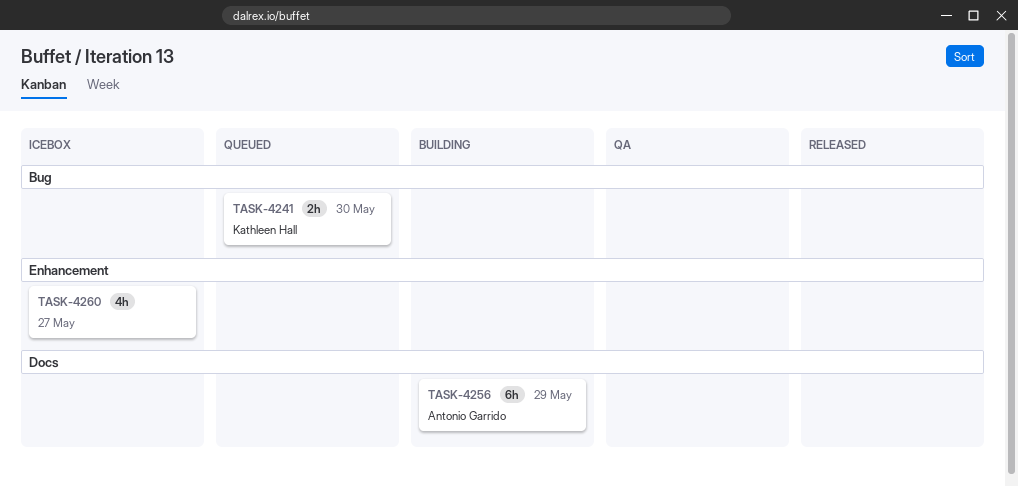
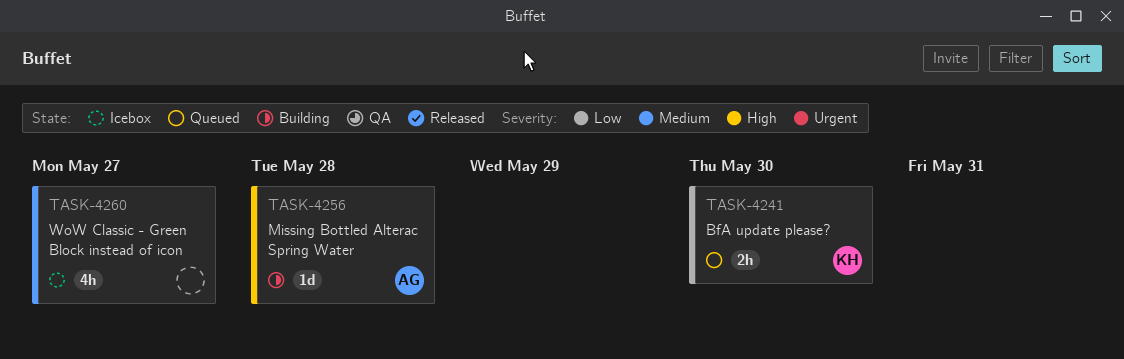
TASK-4256, estimate: 6h -> 1d
TASK-4256, due: May 29 -> May 28

